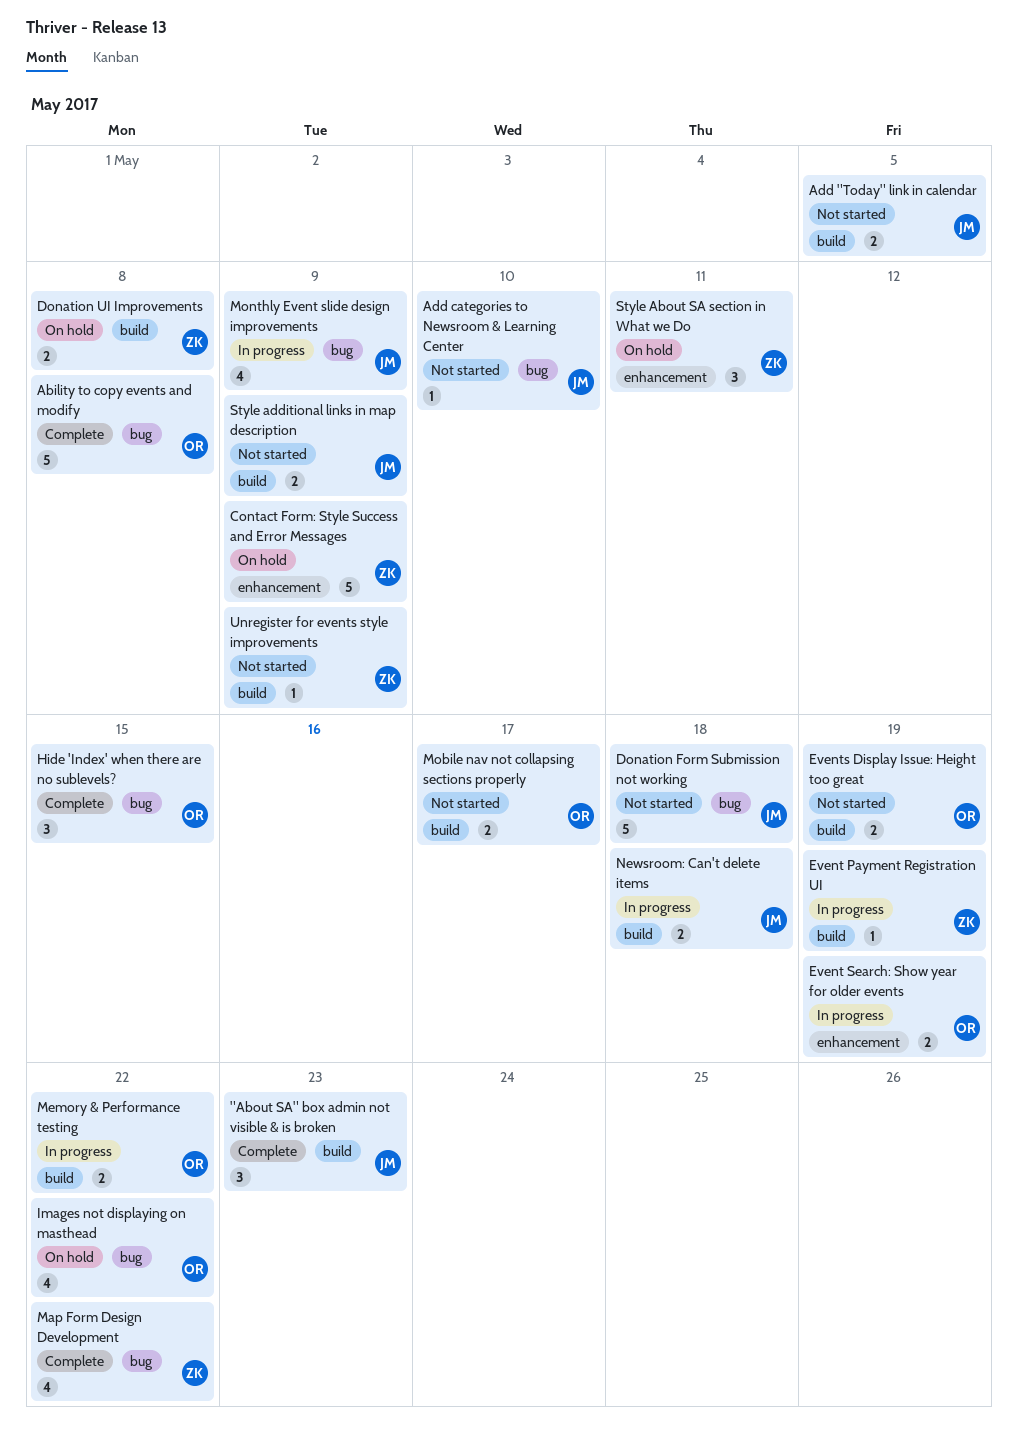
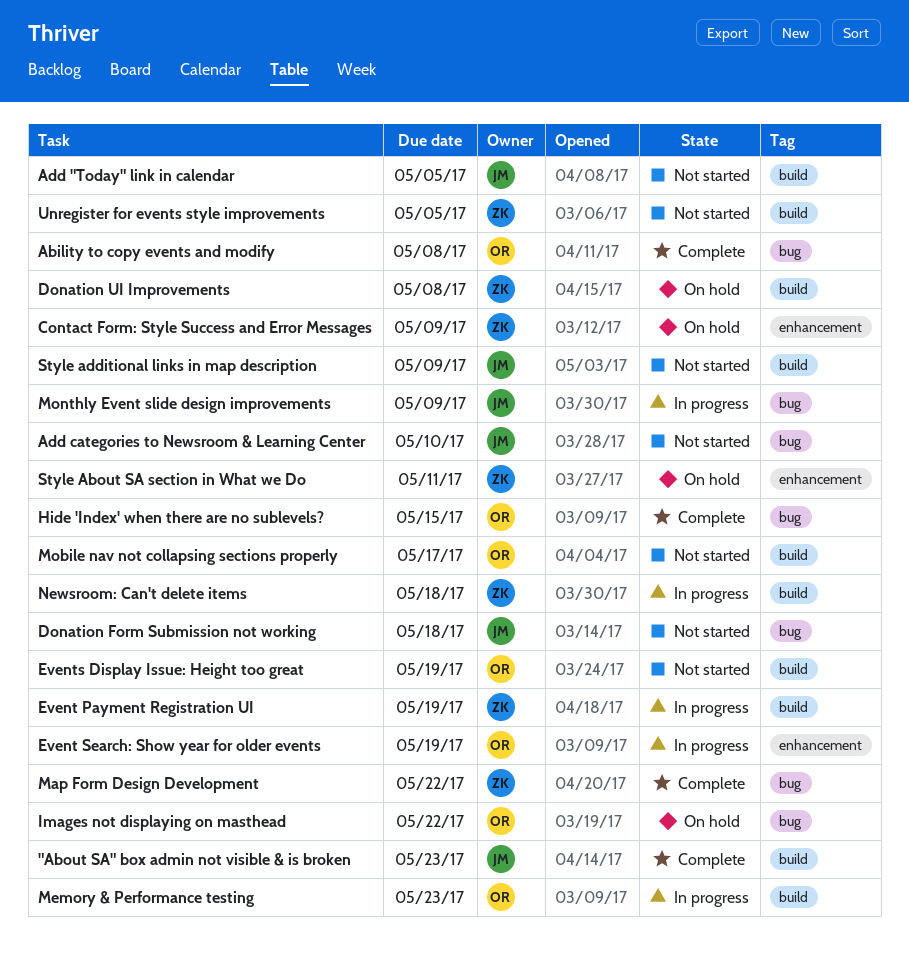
Memory & Performance testing, due: May 22 -> May 23
Newsroom: Can't delete items, owner: JM -> ZK
Unregister for events style improvements, due: May 9 -> May 5

